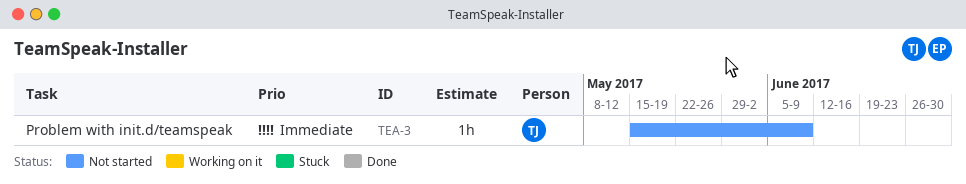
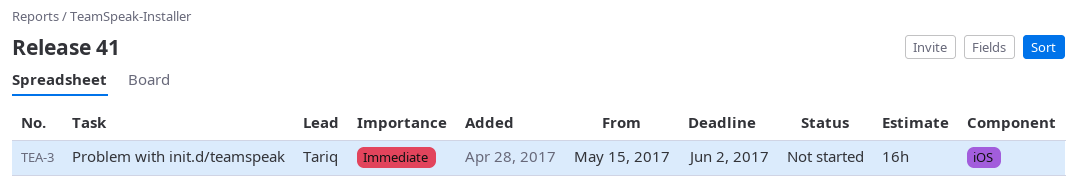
TEA-3, estimate: 1h -> 16h
TEA-3, due: Jun 9 -> Jun 2

